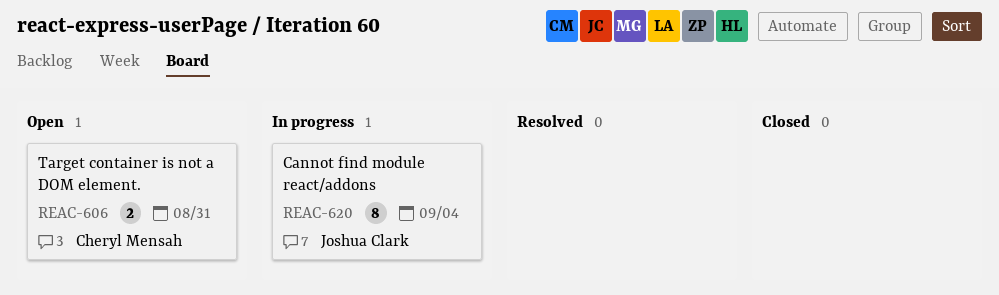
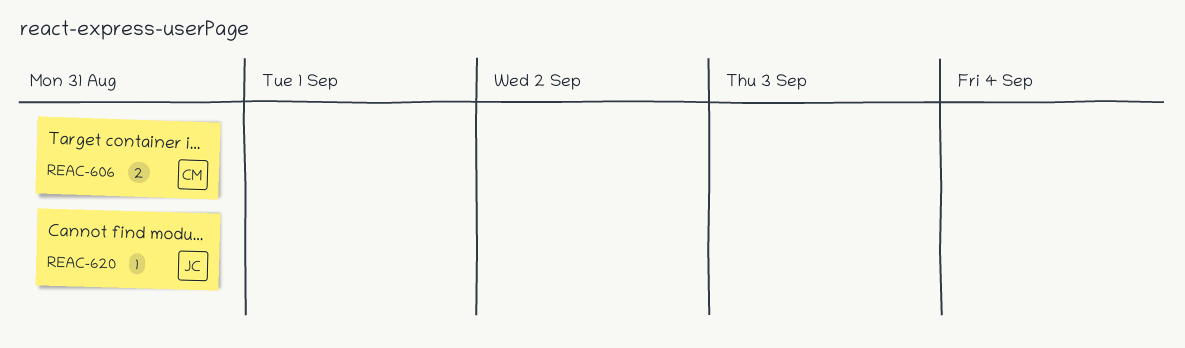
REAC-620, estimate: 8 -> 1
REAC-620, due: Sep 4 -> Aug 31

